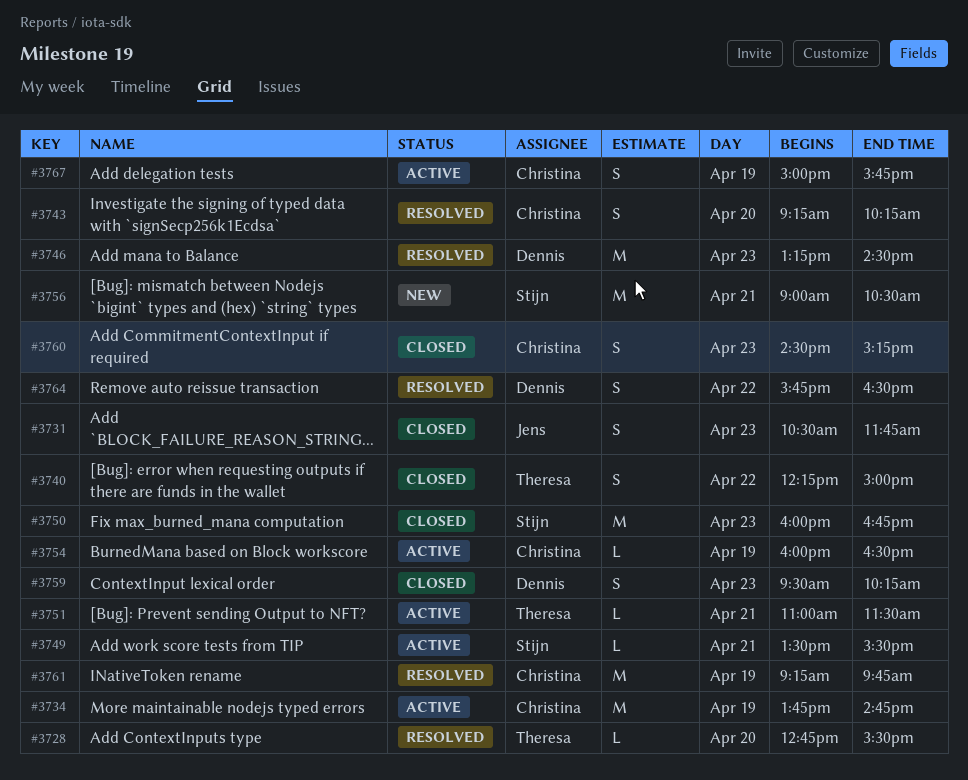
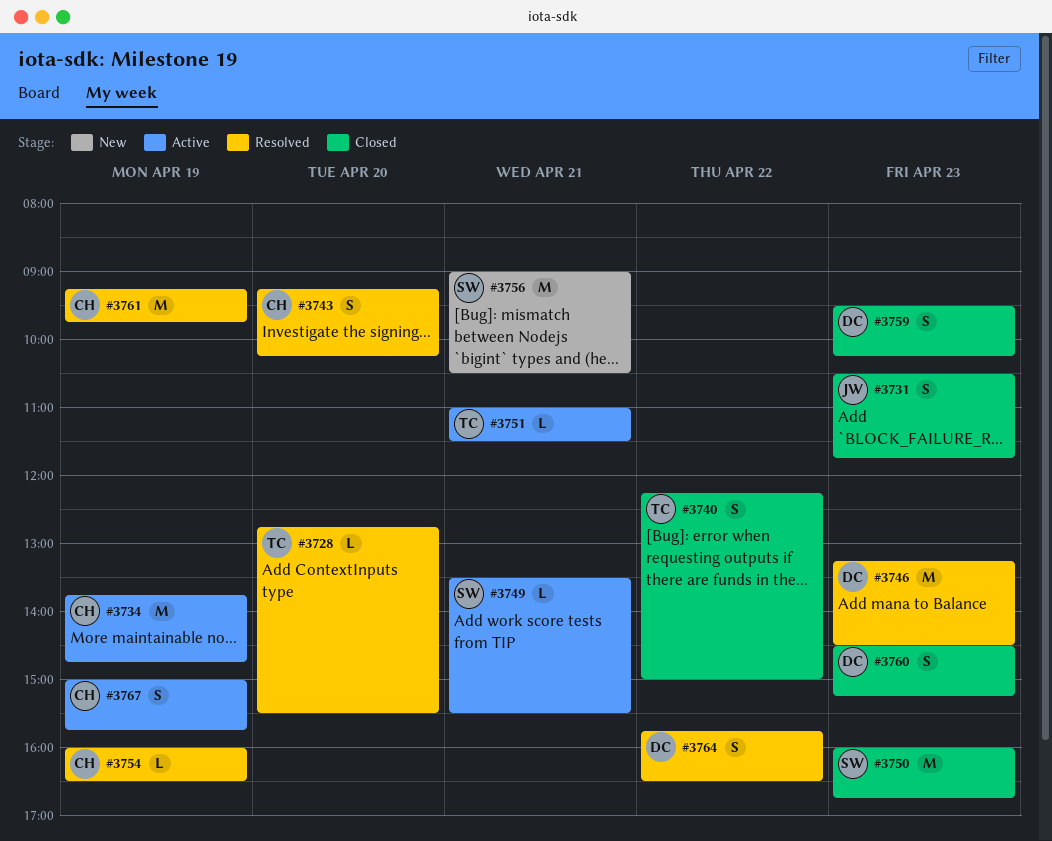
#3754, status: Active -> Resolved
#3760, owner: Christina -> Dennis

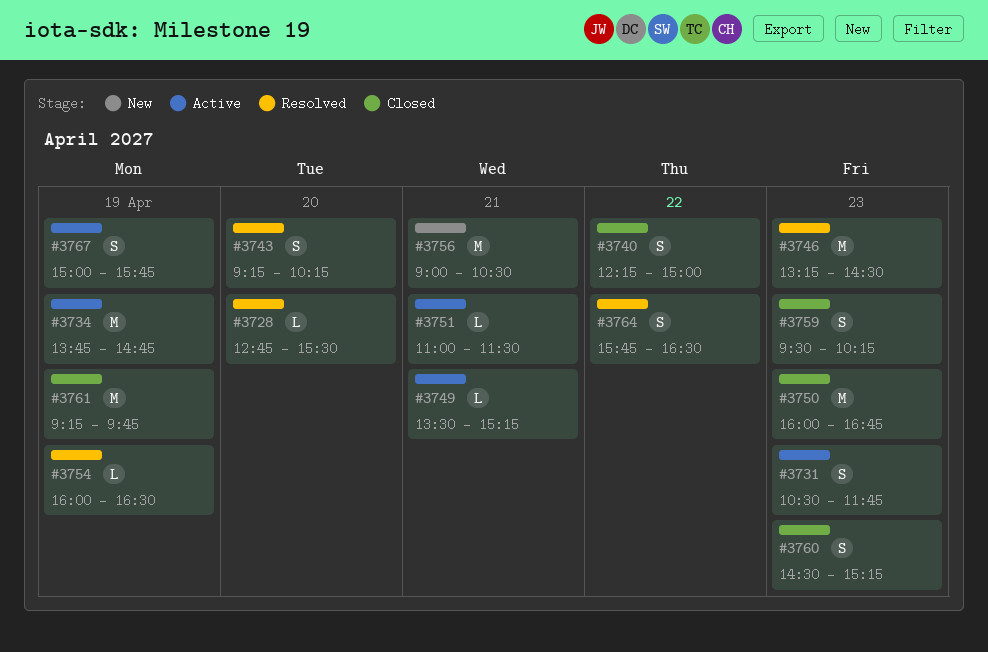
#3731, status: Closed -> Active
#3749, ends: 15:30 -> 15:15
#3761, status: Resolved -> Closed

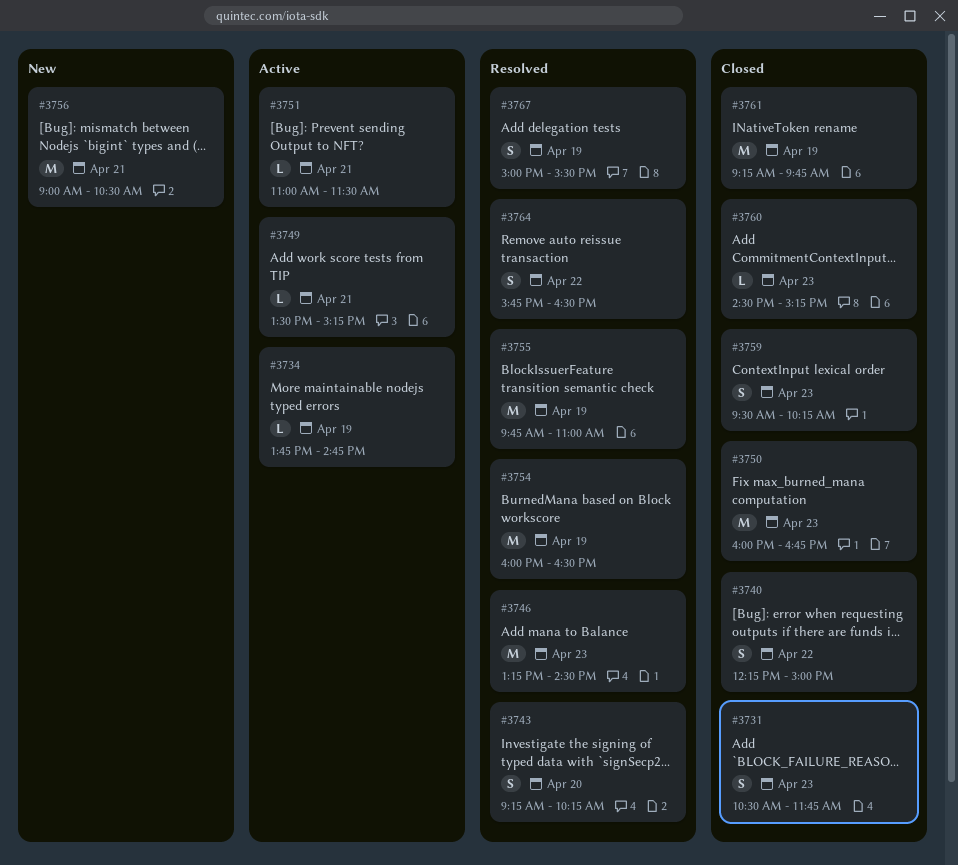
#3728: present -> none
#3731, status: Active -> Closed
#3734, estimate: M -> L
#3754, estimate: L -> M
#3755: none -> present
#3760, estimate: S -> L
#3767, status: Active -> Resolved
#3767, ends: 15:45 -> 15:30

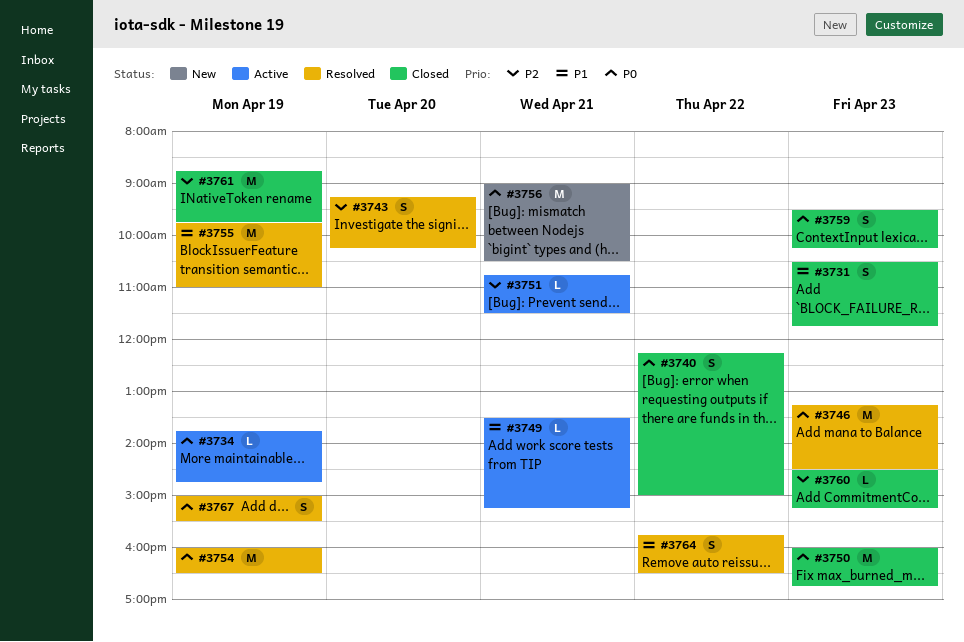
#3751, begins: 11:00 -> 10:45
#3761, begins: 09:15 -> 08:45

